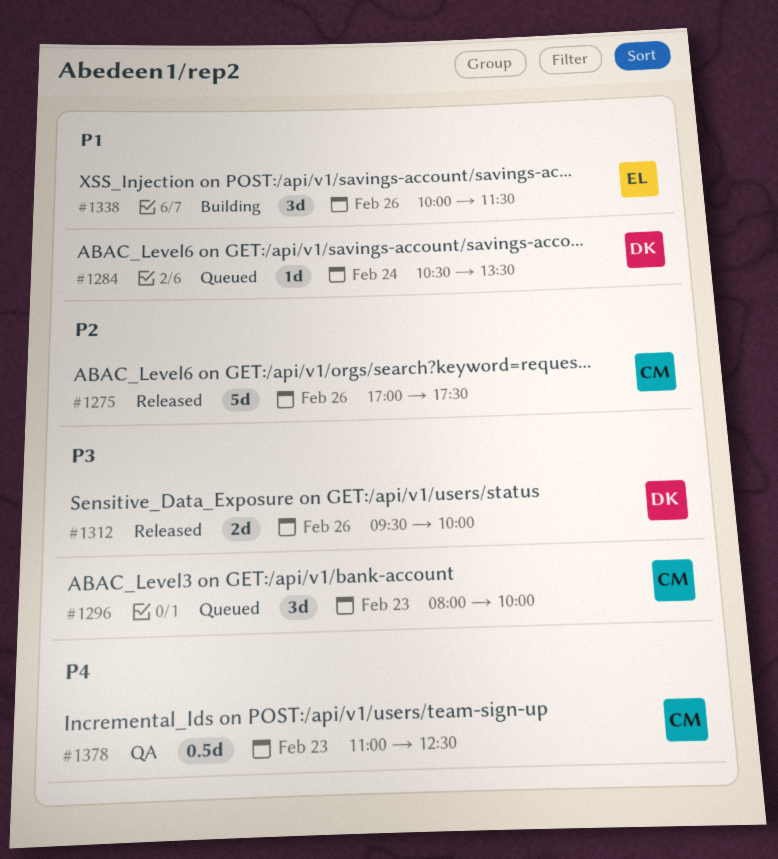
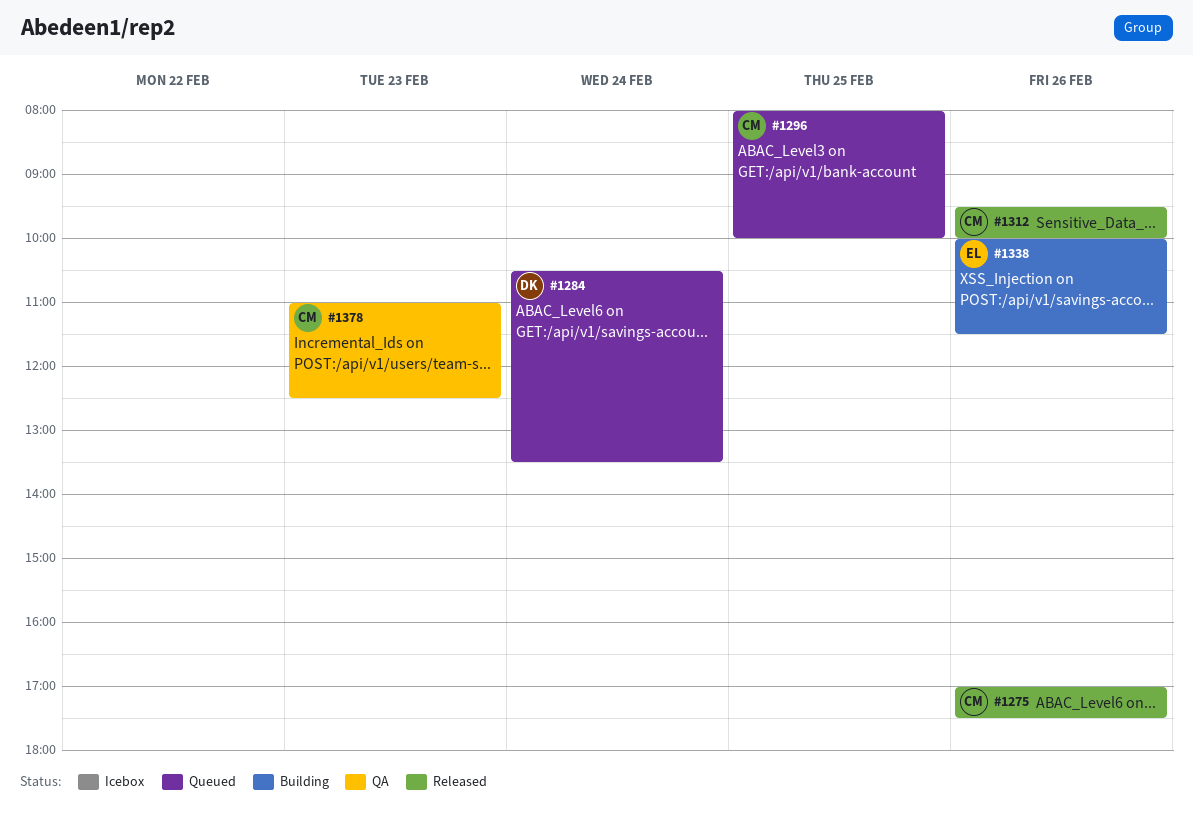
#1296, day: Feb 23 -> Feb 25
#1312, owner: DK -> CM

